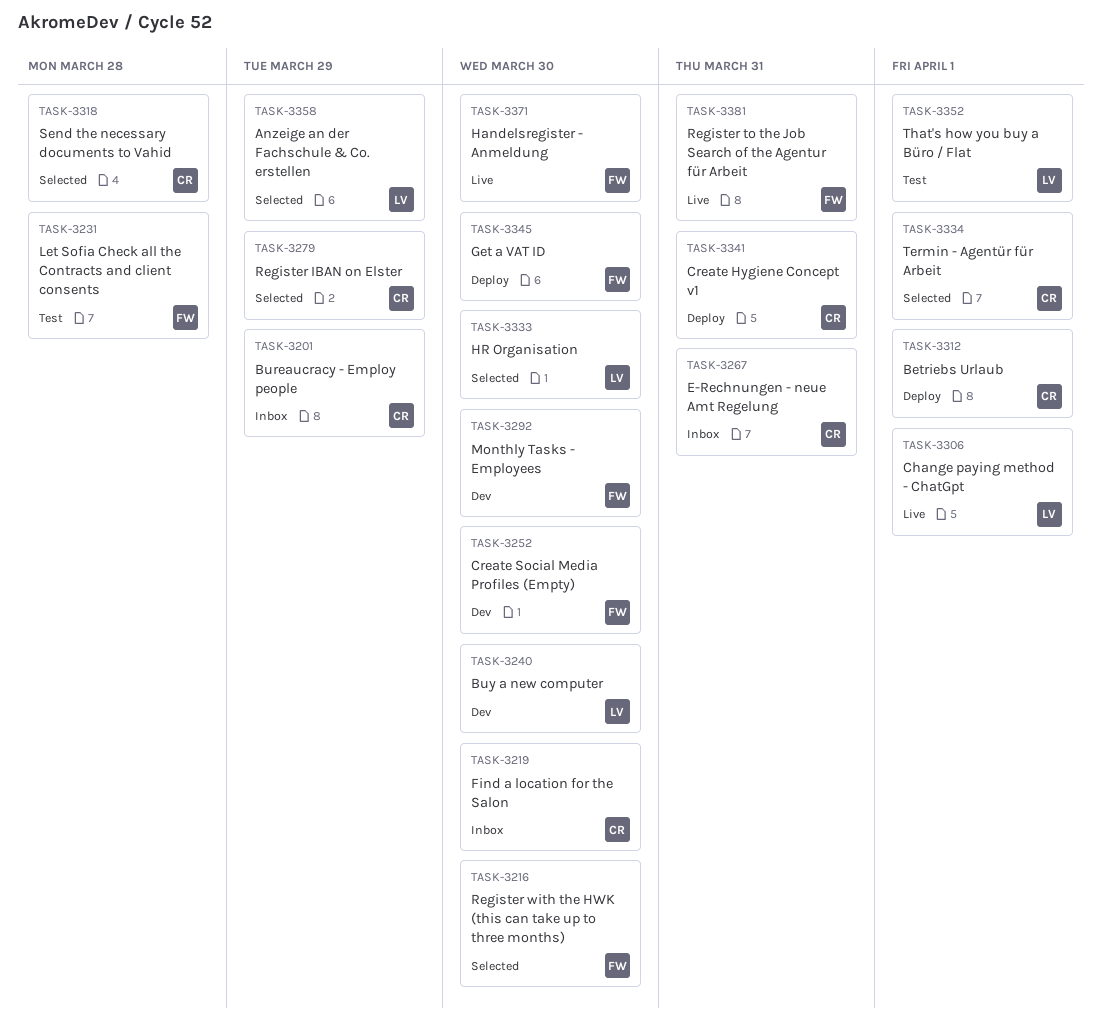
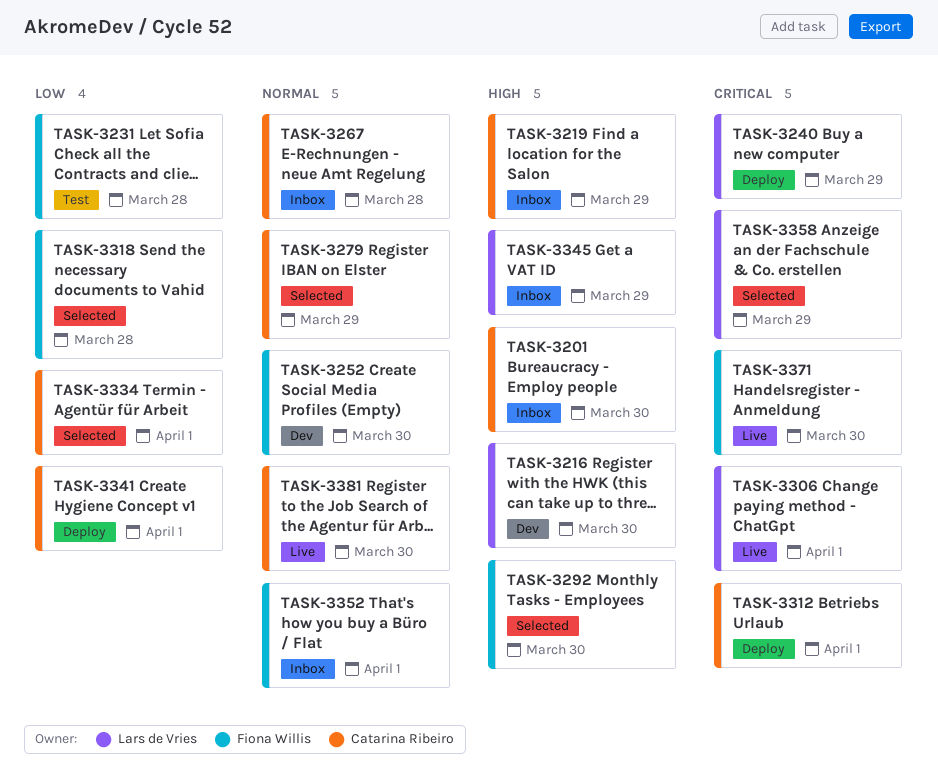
TASK-3201, due: Mar 29 -> Mar 30
TASK-3216, status: Selected -> Dev
TASK-3216, owner: Fiona Willis -> Lars de Vries
TASK-3219, due: Mar 30 -> Mar 29
TASK-3240, status: Dev -> Deploy
TASK-3240, due: Mar 30 -> Mar 29
TASK-3267, due: Mar 31 -> Mar 28
TASK-3292, status: Dev -> Selected
TASK-3318, owner: Catarina Ribeiro -> Fiona Willis
TASK-3333: present -> none
TASK-3341, due: Mar 31 -> Apr 1
TASK-3345, status: Deploy -> Inbox
TASK-3345, owner: Fiona Willis -> Lars de Vries
TASK-3345, due: Mar 30 -> Mar 29
TASK-3352, status: Test -> Inbox
TASK-3352, owner: Lars de Vries -> Fiona Willis
TASK-3381, owner: Fiona Willis -> Catarina Ribeiro
TASK-3381, due: Mar 31 -> Mar 30

